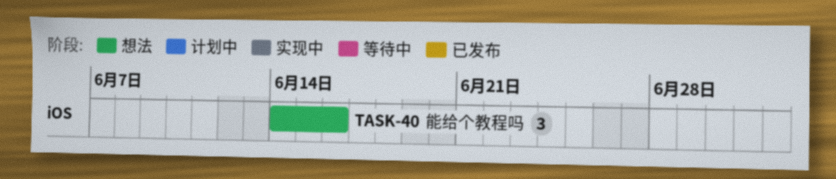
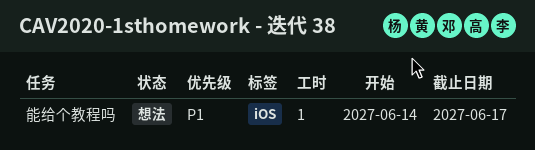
能给个教程吗, estimate: 3 -> 1
能给个教程吗, due: Jun 16 -> Jun 17

